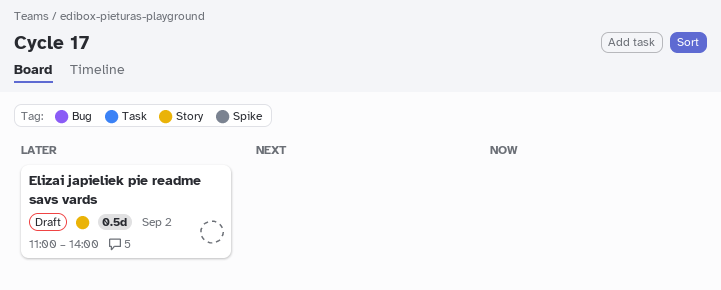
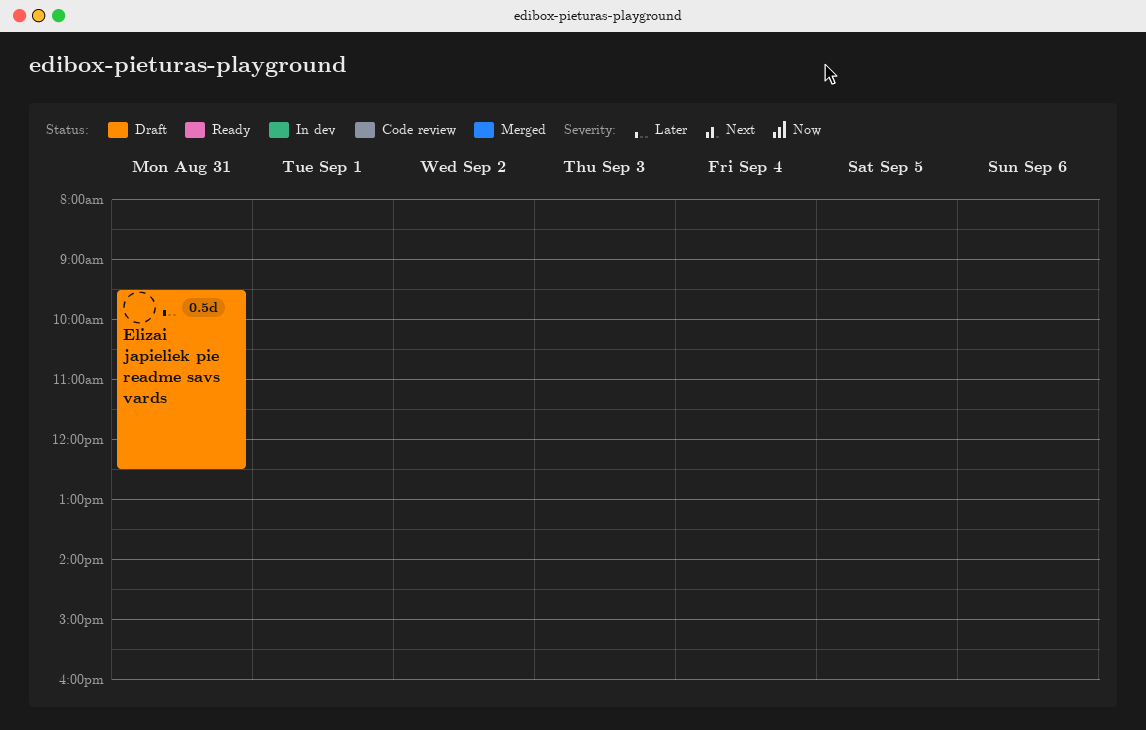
Elizai japieliek pie readme savs vards, day: Sep 2 -> Aug 31
Elizai japieliek pie readme savs vards, begins: 11:00 -> 09:30
Elizai japieliek pie readme savs vards, ends: 14:00 -> 12:30

